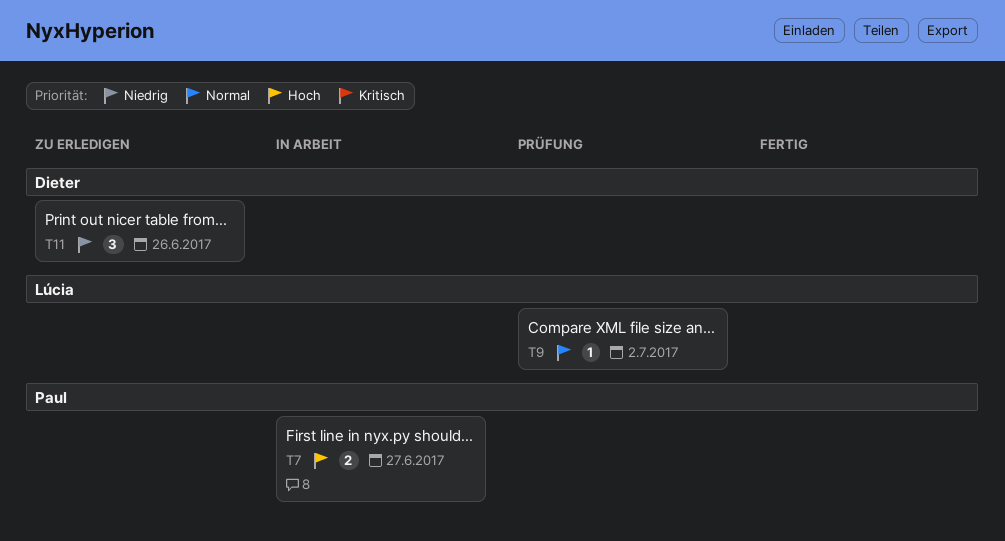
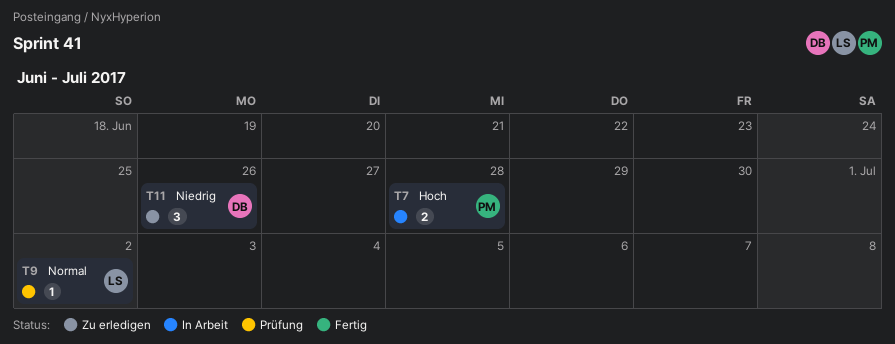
T7, due: Jun 27 -> Jun 28

